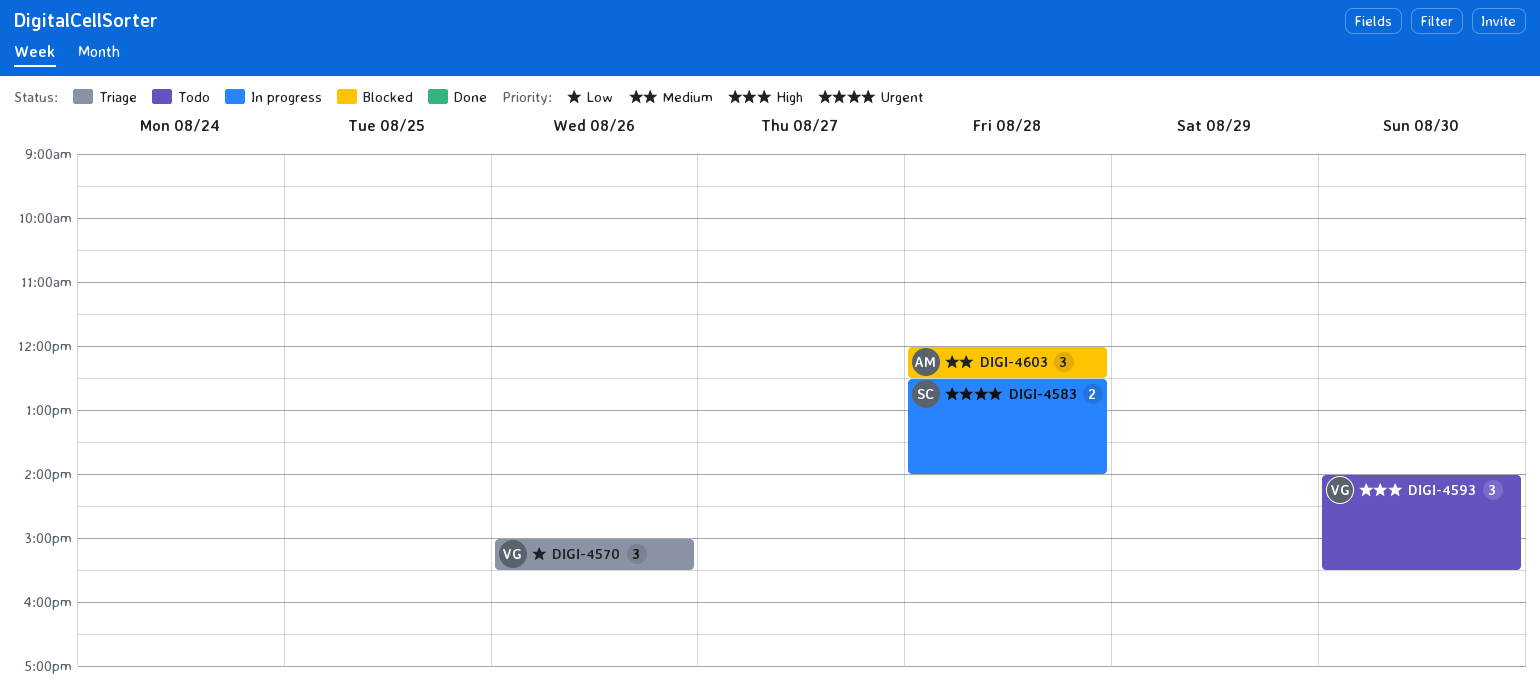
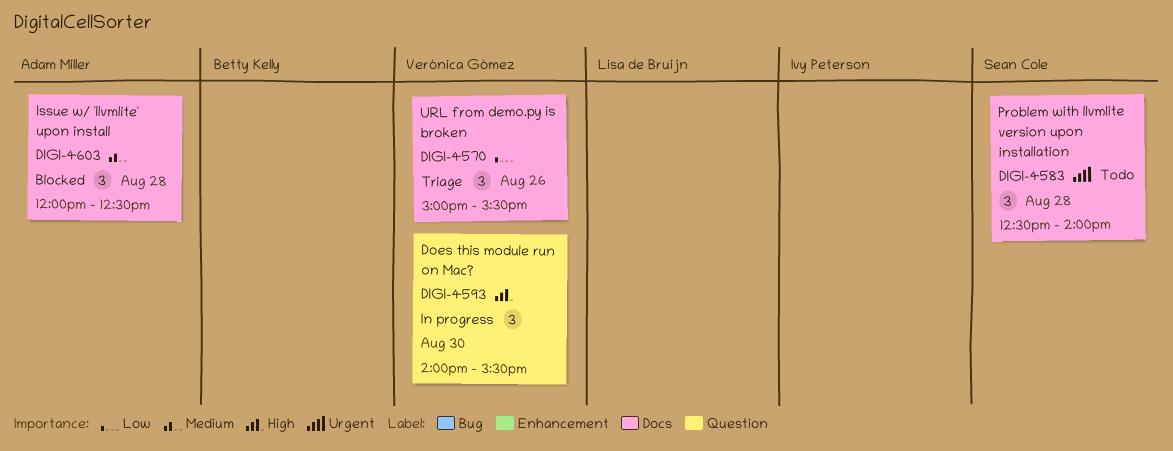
DIGI-4583, status: In progress -> Todo
DIGI-4583, estimate: 2 -> 3
DIGI-4593, status: Todo -> In progress

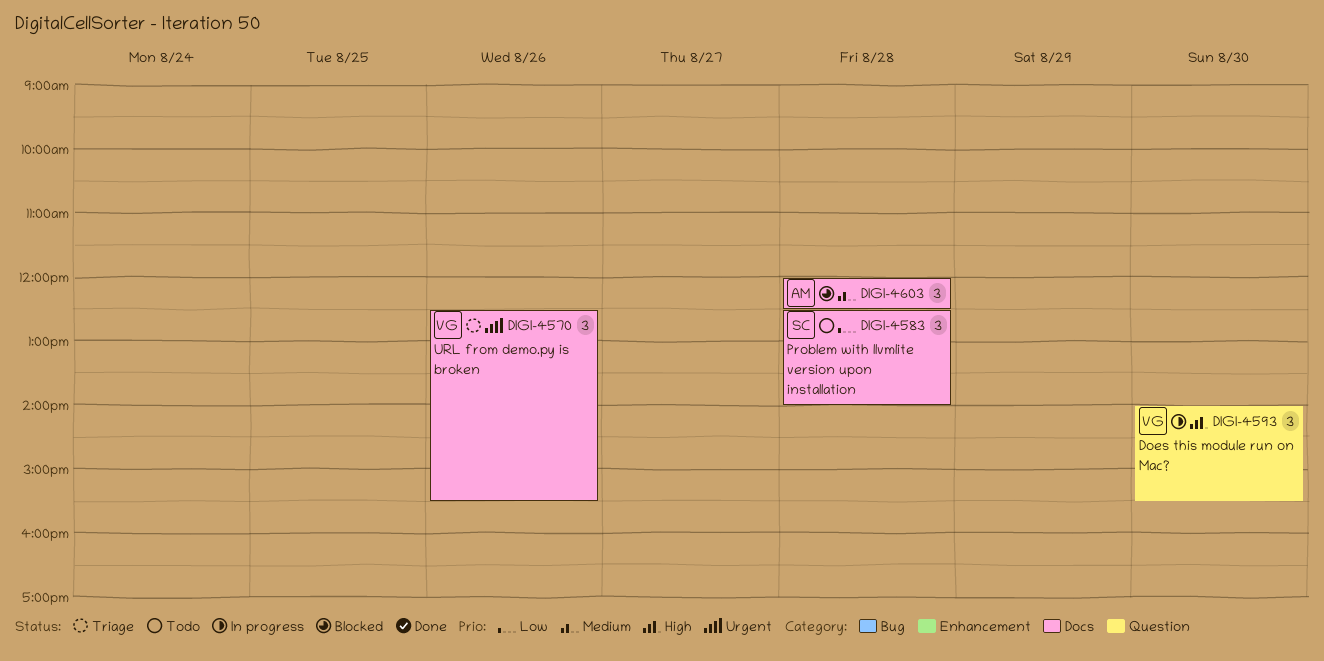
DIGI-4570, priority: Low -> Urgent
DIGI-4570, begins: 15:00 -> 12:30
DIGI-4583, priority: Urgent -> Low

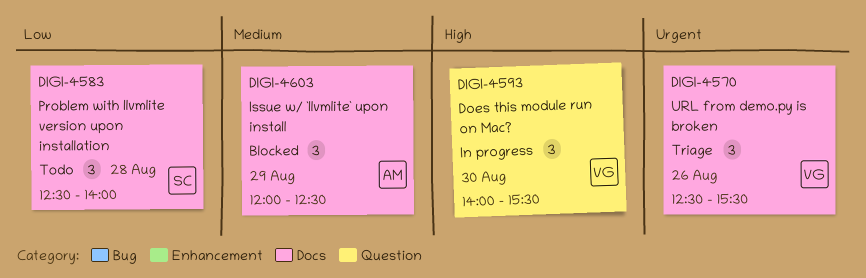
DIGI-4603, day: Aug 28 -> Aug 29

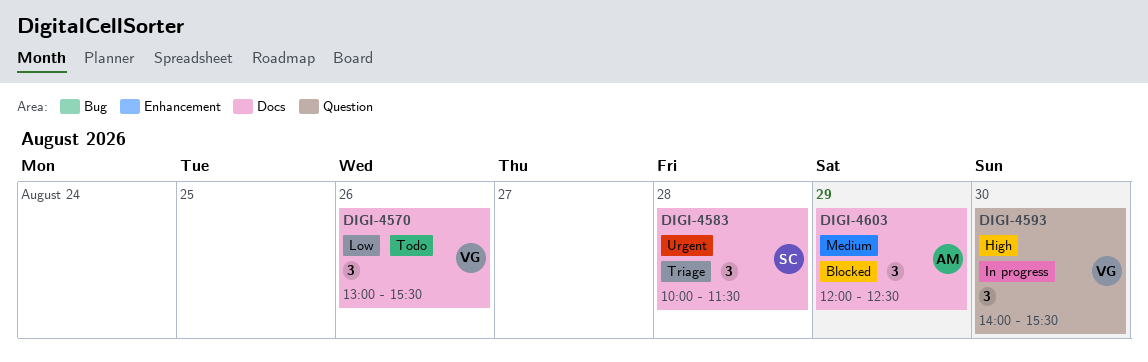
DIGI-4570, status: Triage -> Todo
DIGI-4570, priority: Urgent -> Low
DIGI-4570, begins: 12:30 -> 13:00
DIGI-4583, status: Todo -> Triage
DIGI-4583, priority: Low -> Urgent
DIGI-4583, begins: 12:30 -> 10:00
DIGI-4583, ends: 14:00 -> 11:30

